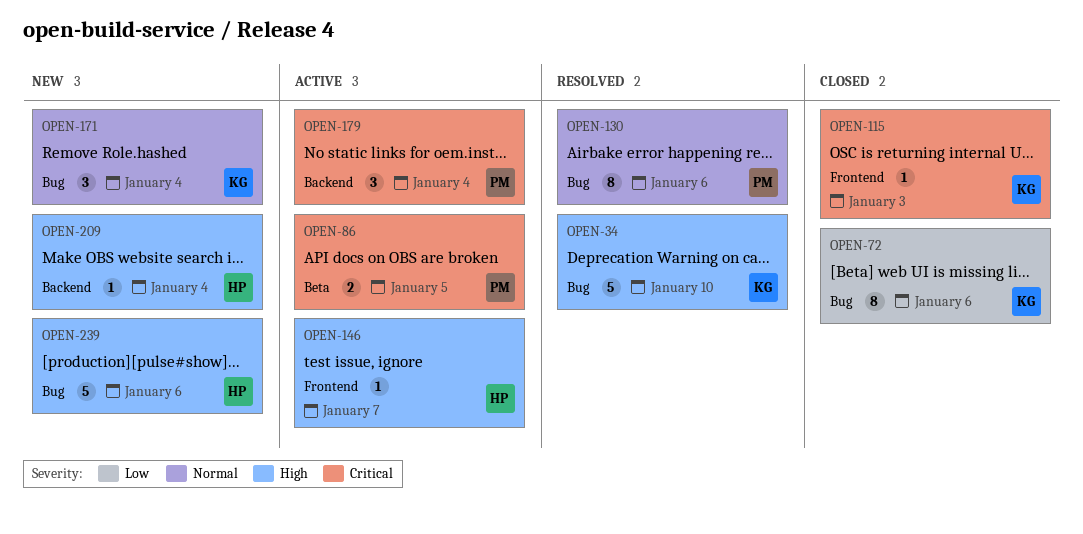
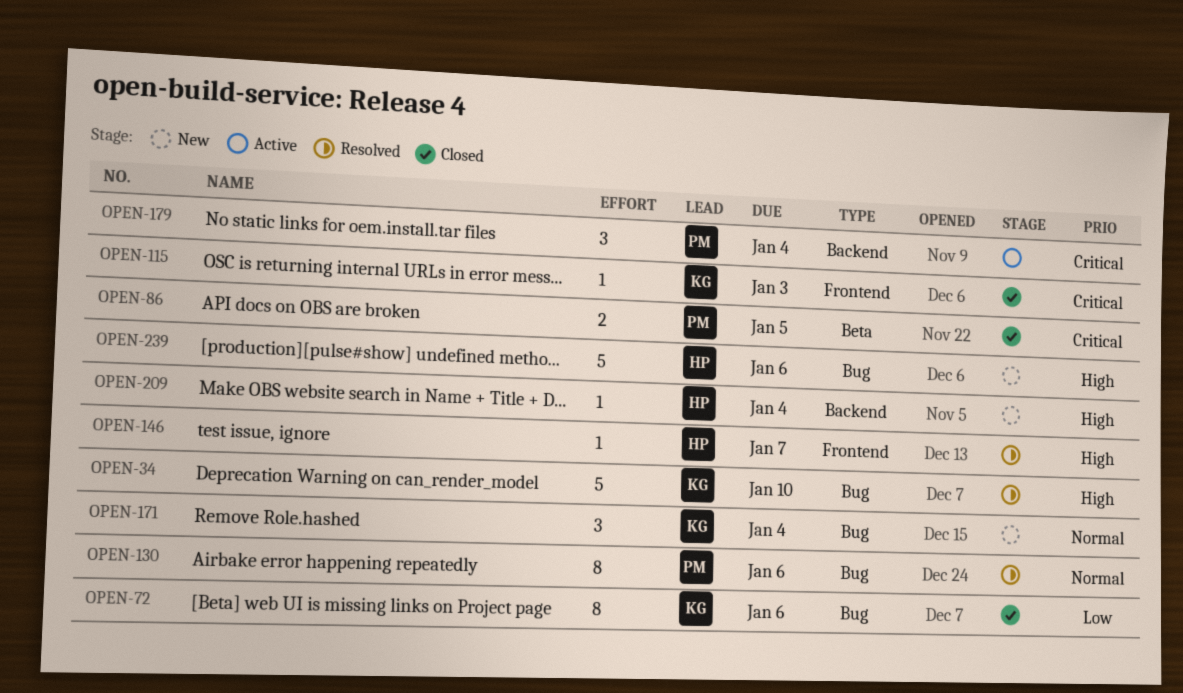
OPEN-86, status: Active -> Closed
OPEN-146, status: Active -> Resolved

